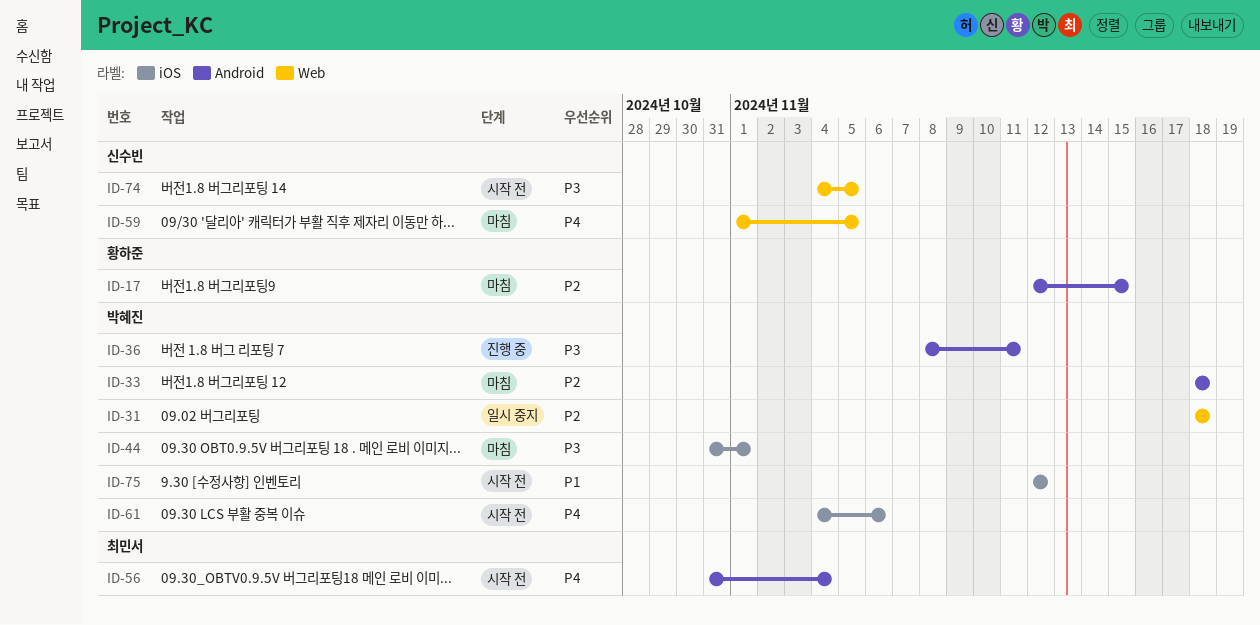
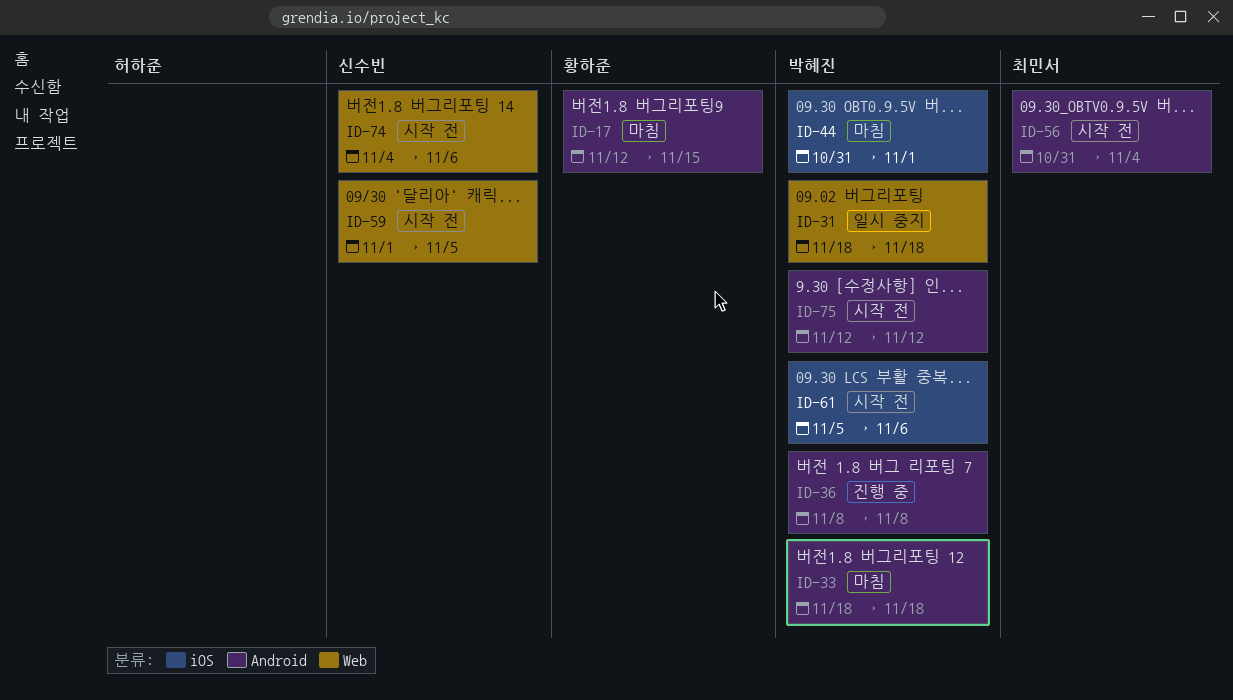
ID-36, due: Nov 11 -> Nov 8
ID-59, status: 마침 -> 시작 전
ID-61, start: Nov 4 -> Nov 5
ID-74, due: Nov 5 -> Nov 6
ID-75, label: iOS -> Android

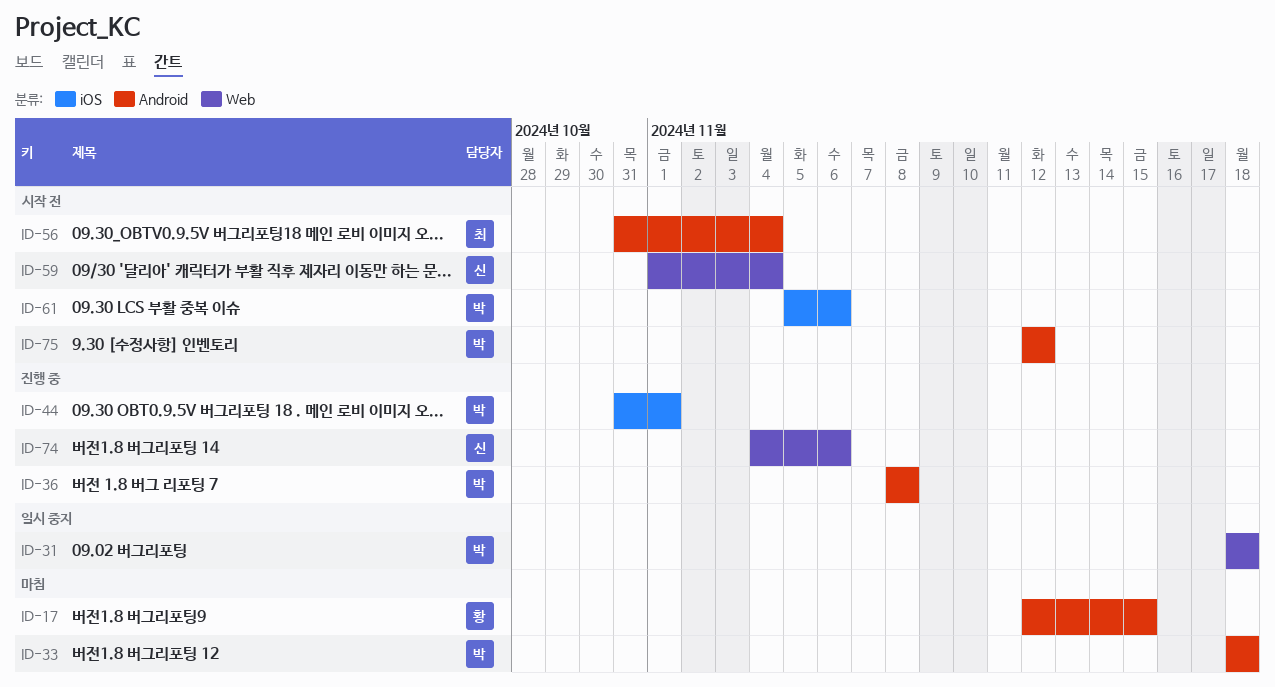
ID-44, status: 마침 -> 진행 중
ID-59, due: Nov 5 -> Nov 4
ID-74, status: 시작 전 -> 진행 중

